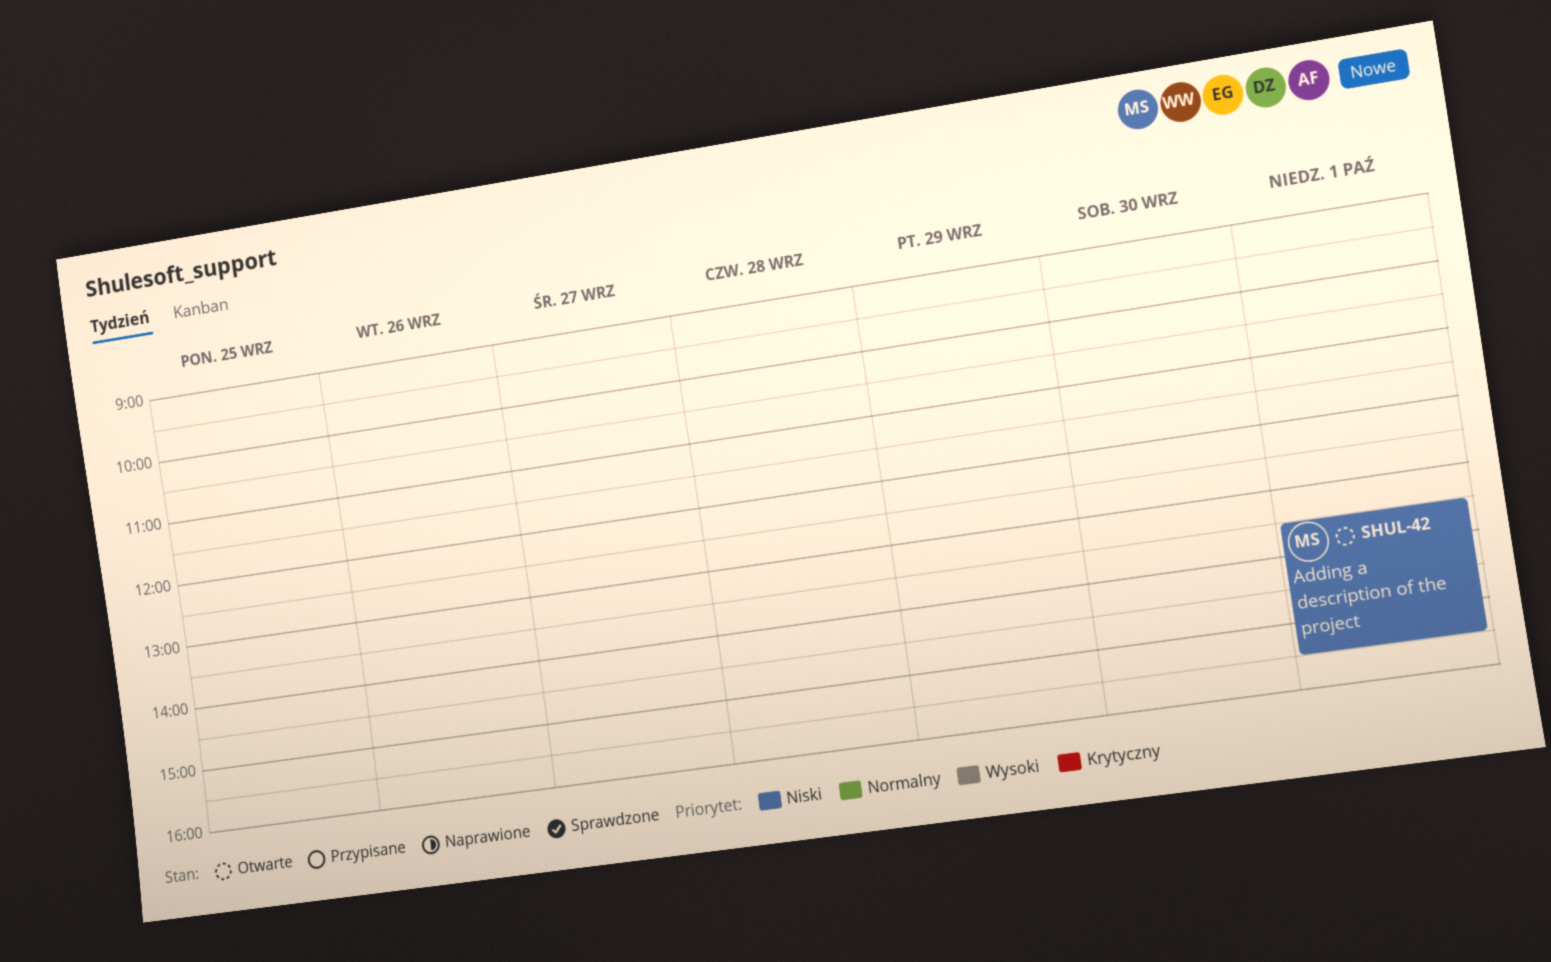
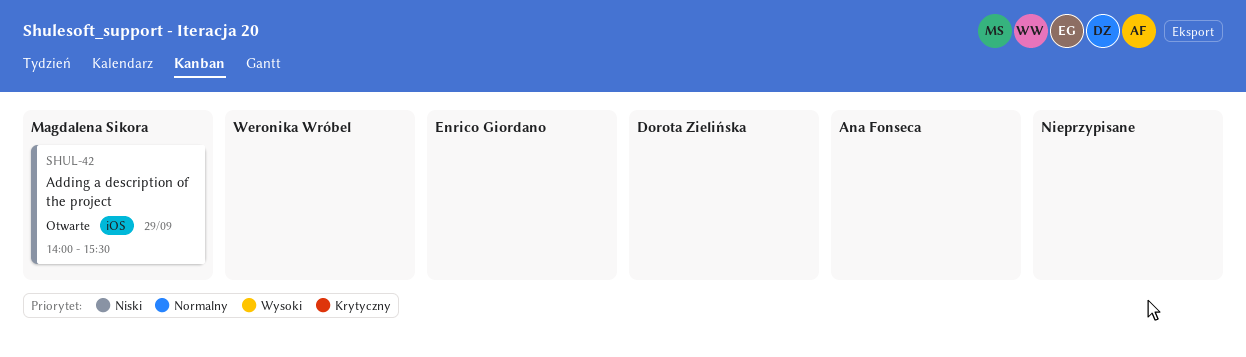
SHUL-42, day: Oct 1 -> Sep 29
SHUL-42, begins: 13:30 -> 14:00

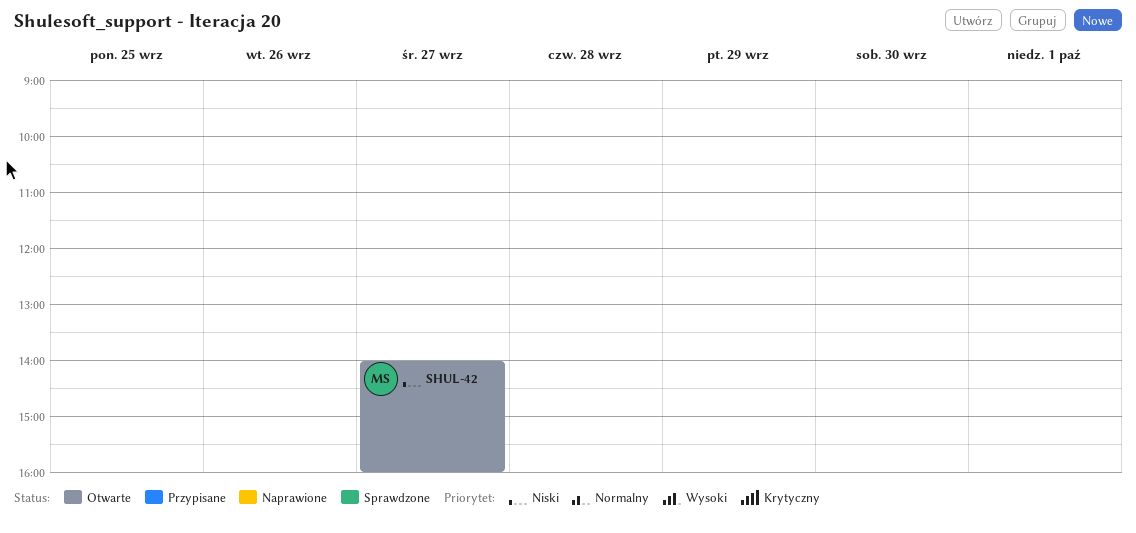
SHUL-42, day: Sep 29 -> Sep 27
SHUL-42, ends: 15:30 -> 16:00

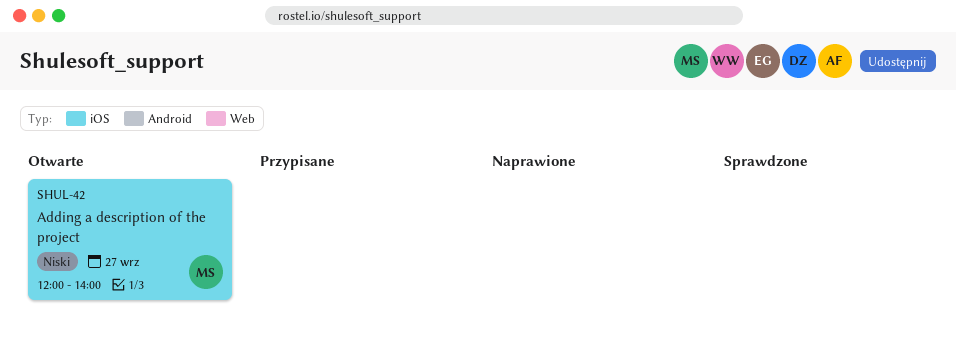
SHUL-42, begins: 14:00 -> 12:00
SHUL-42, ends: 16:00 -> 14:00

